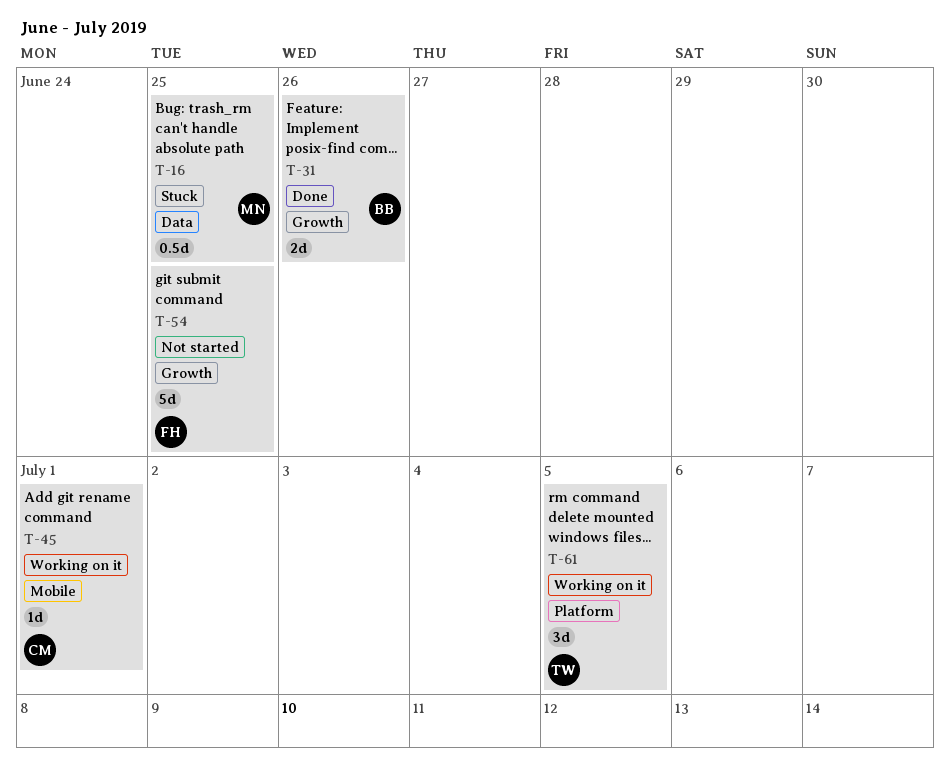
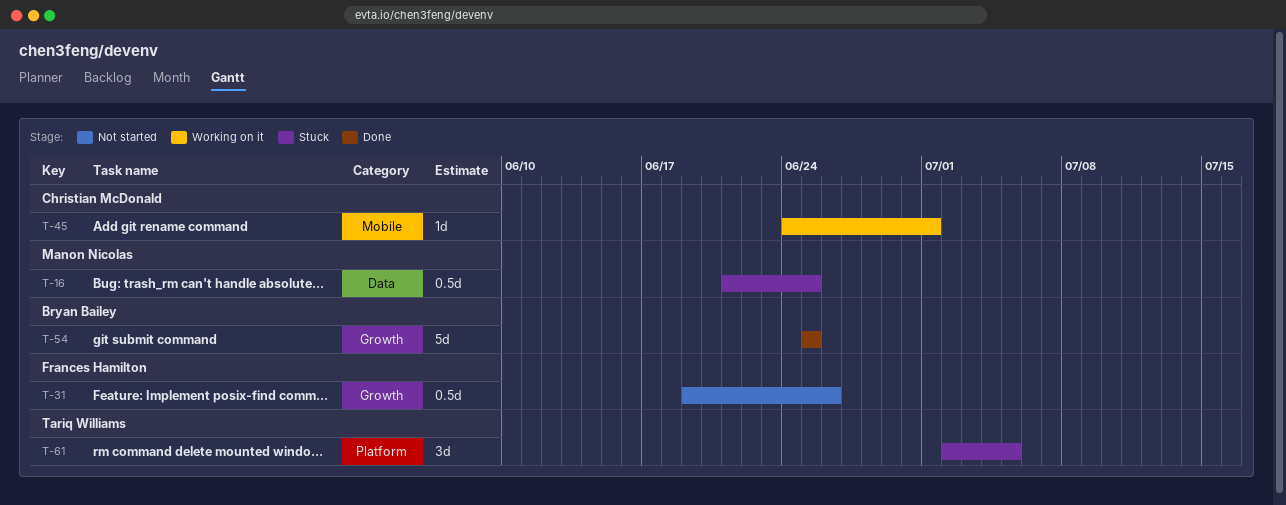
T-31, status: Done -> Not started
T-31, owner: Bryan Bailey -> Frances Hamilton
T-31, estimate: 2d -> 0.5d
T-54, status: Not started -> Done
T-54, owner: Frances Hamilton -> Bryan Bailey
T-61, status: Working on it -> Stuck

